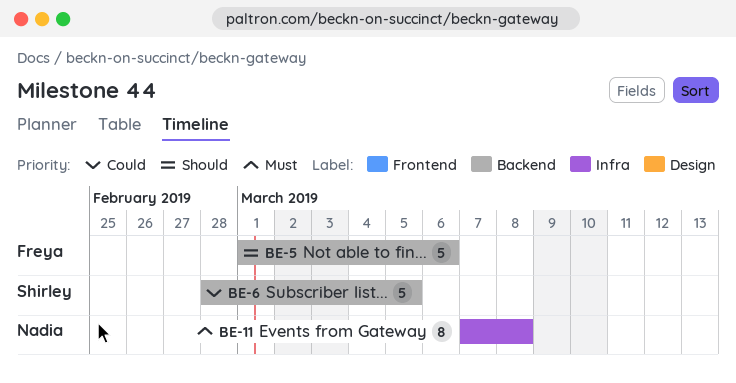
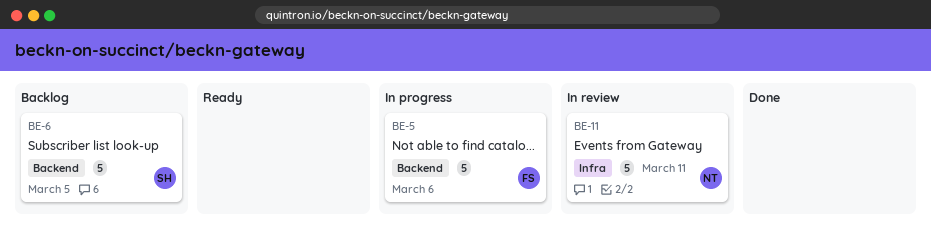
BE-11, estimate: 8 -> 5
BE-11, due: Mar 8 -> Mar 11

